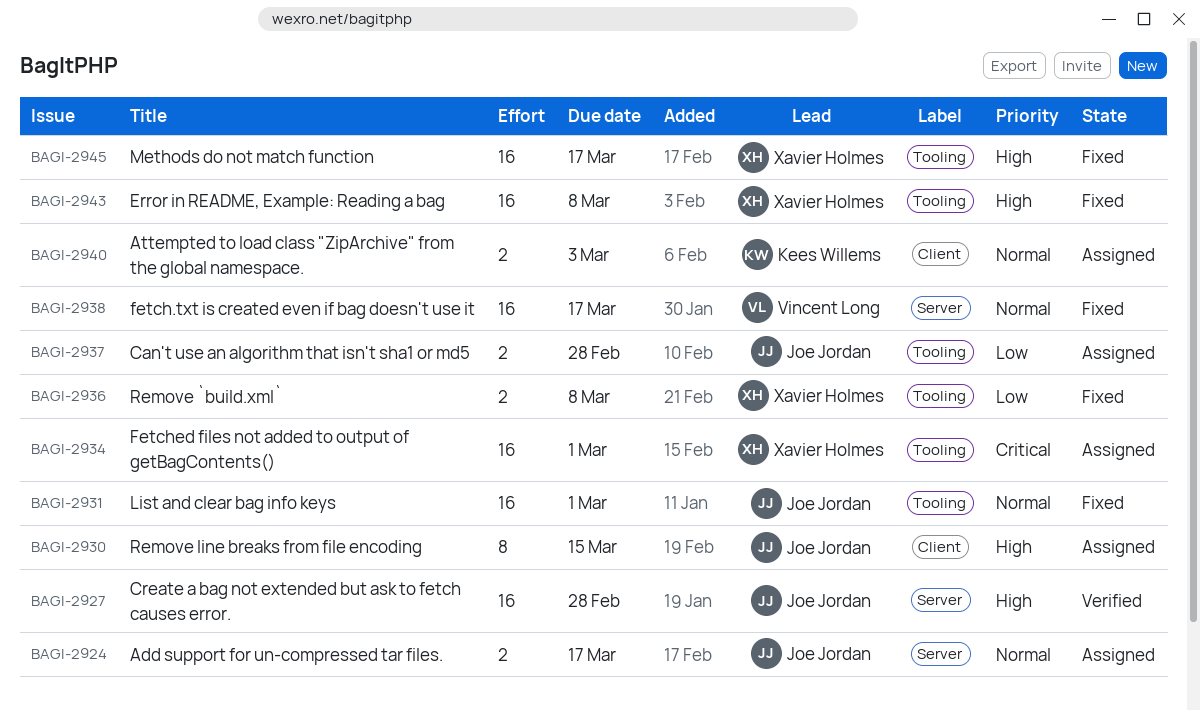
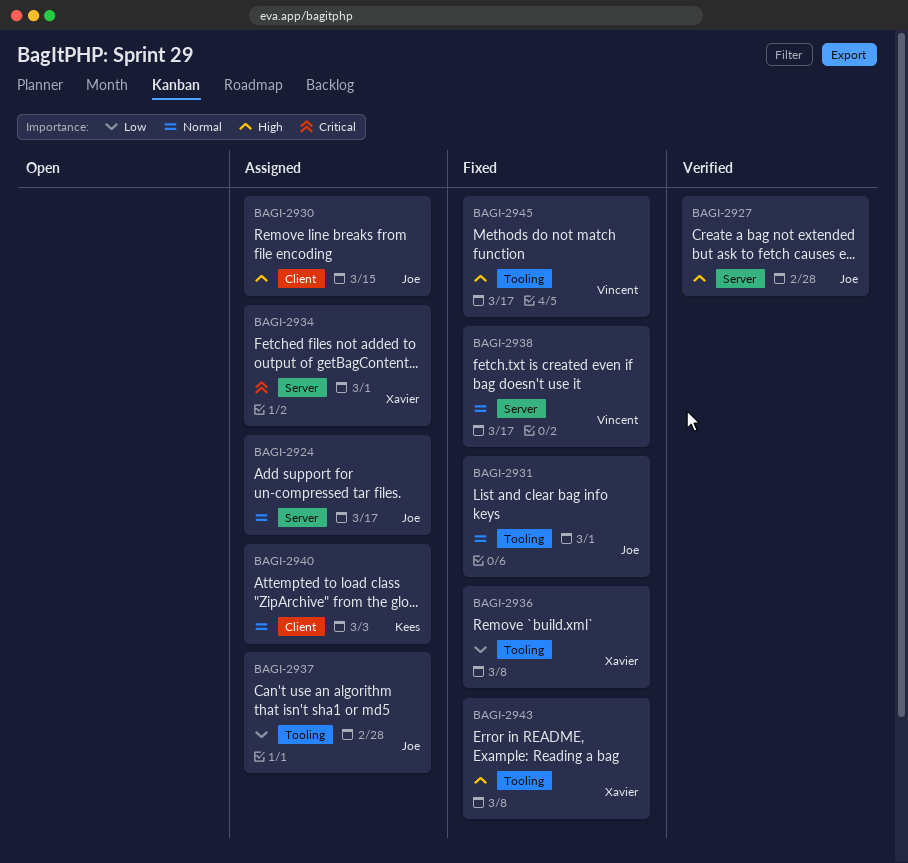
BAGI-2934, label: Tooling -> Server
BAGI-2945, owner: Xavier Holmes -> Vincent Long

